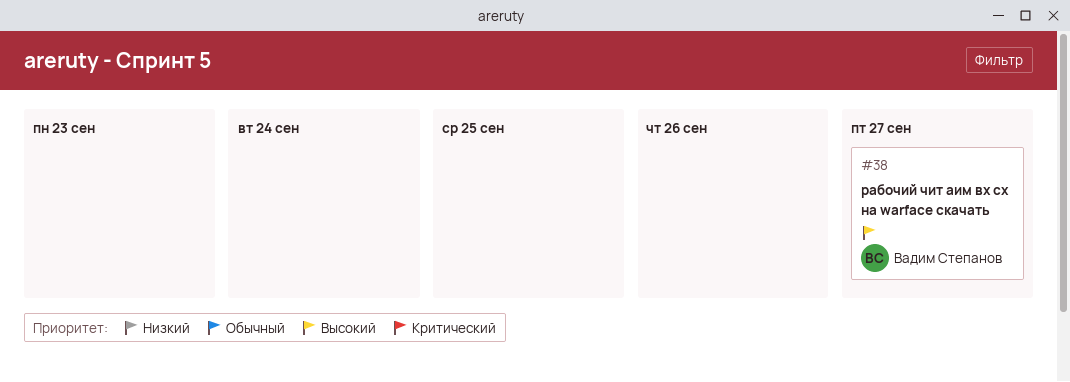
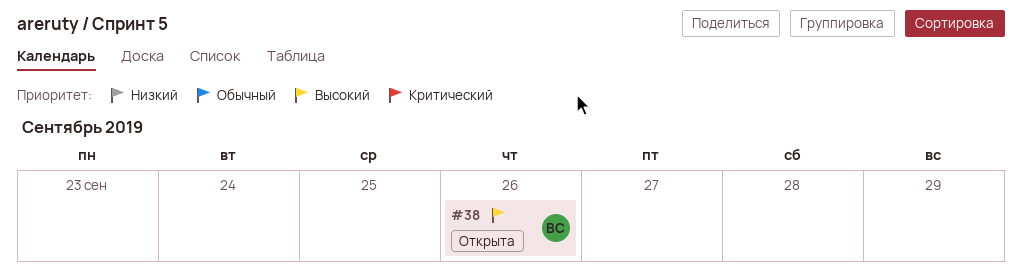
#38, due: Sep 27 -> Sep 26

